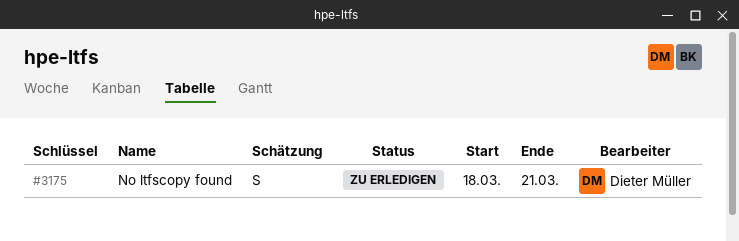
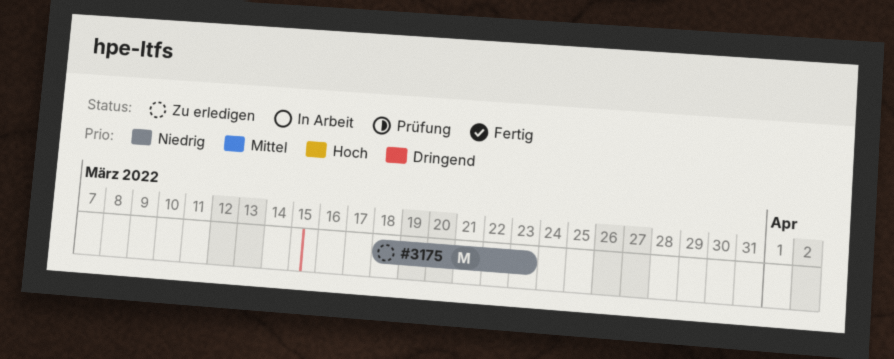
#3175, estimate: S -> M
#3175, due: Mar 21 -> Mar 23

